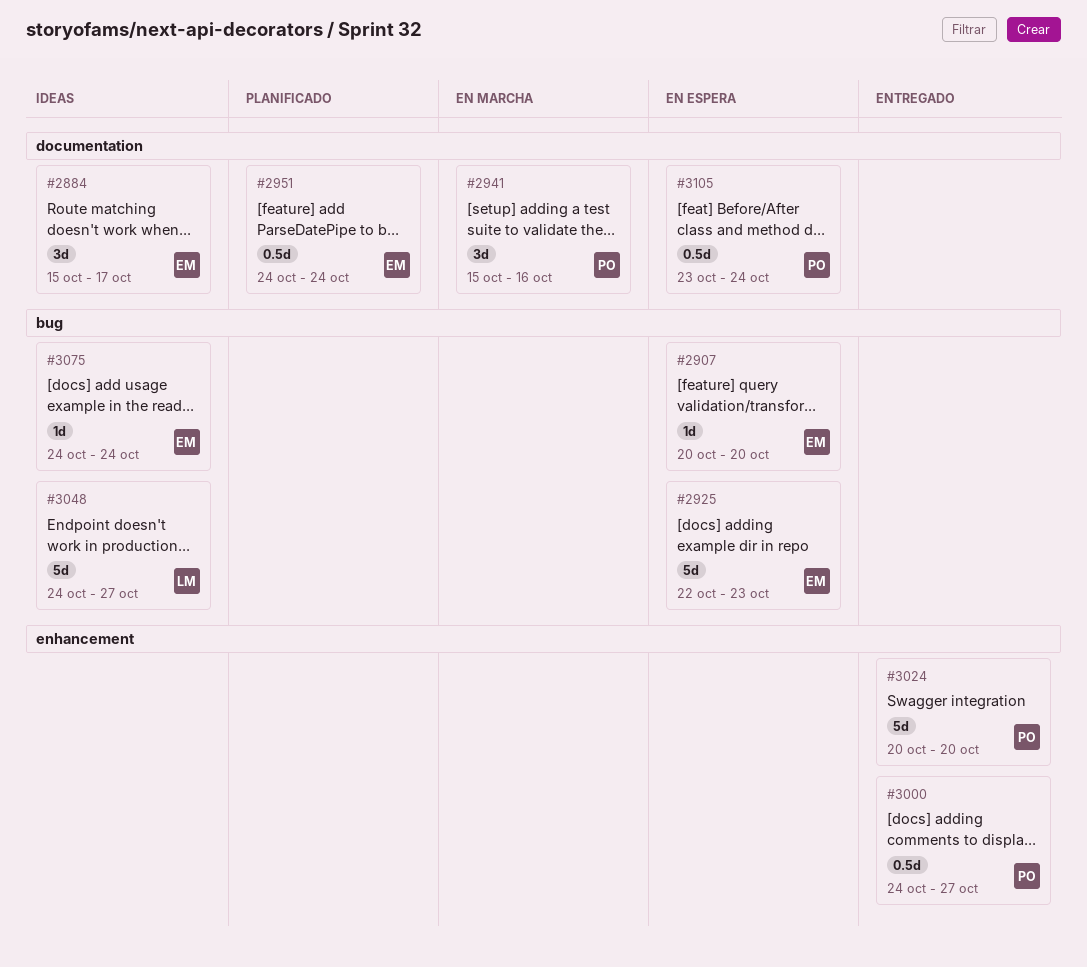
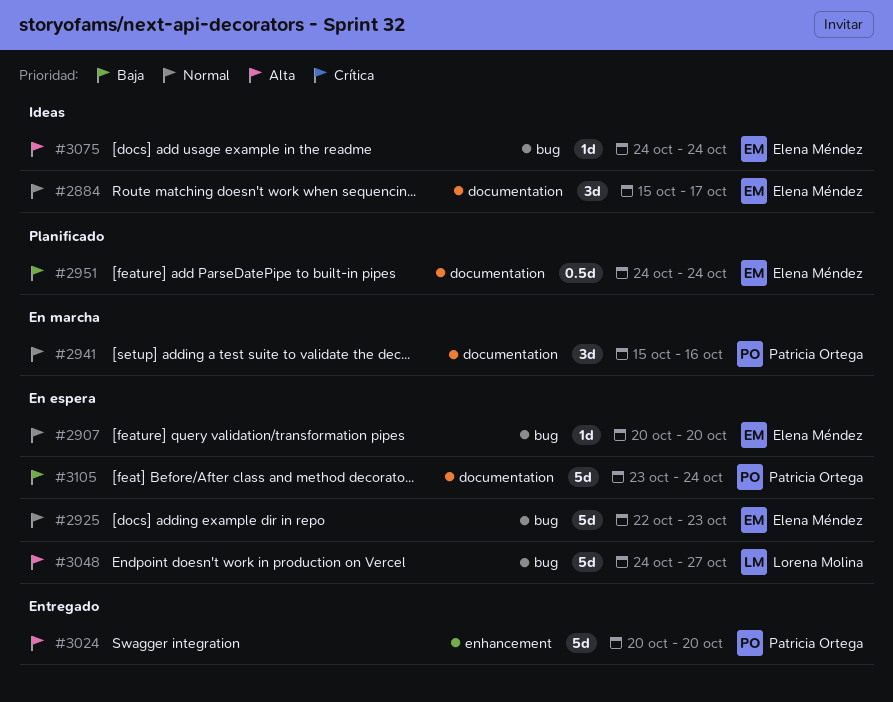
#3000: present -> none
#3048, status: Ideas -> En espera
#3105, estimate: 0.5d -> 5d

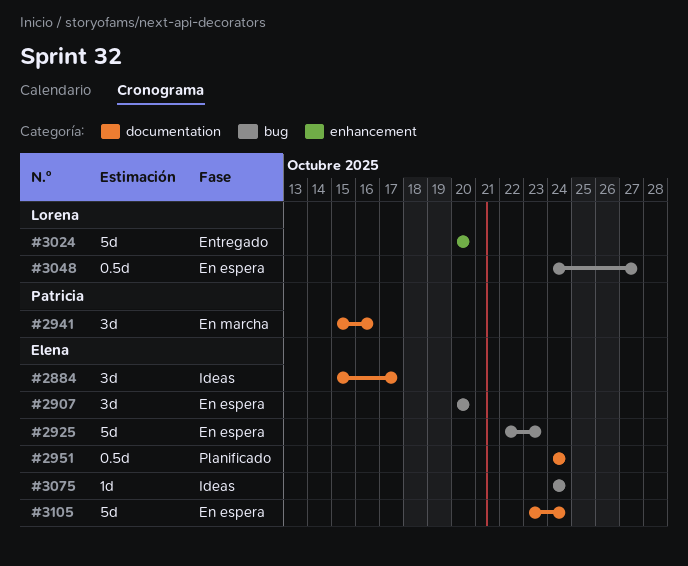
#2907, estimate: 1d -> 3d
#3024, owner: Patricia Ortega -> Lorena Molina
#3048, estimate: 5d -> 0.5d
#3105, owner: Patricia Ortega -> Elena Méndez

